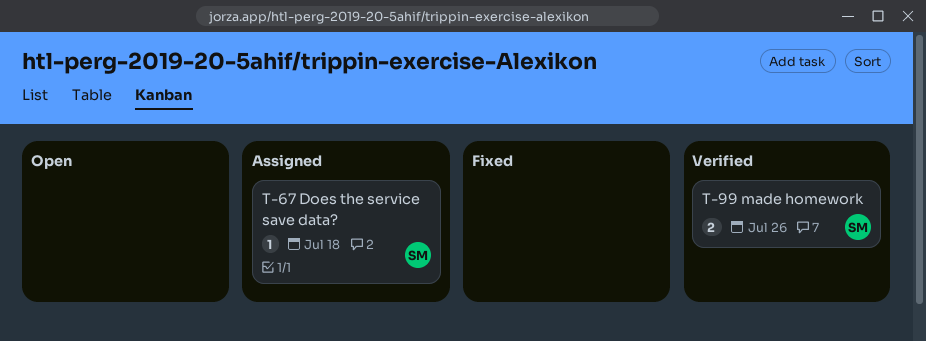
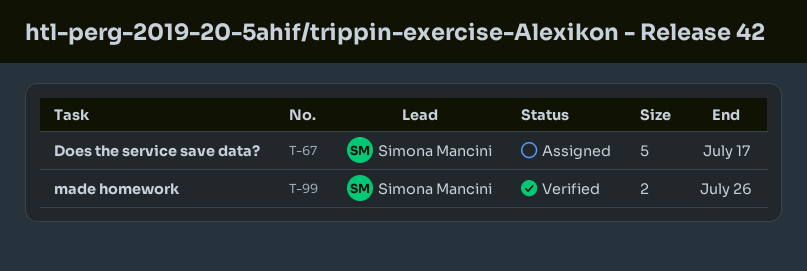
T-67, estimate: 1 -> 5
T-67, due: Jul 18 -> Jul 17

